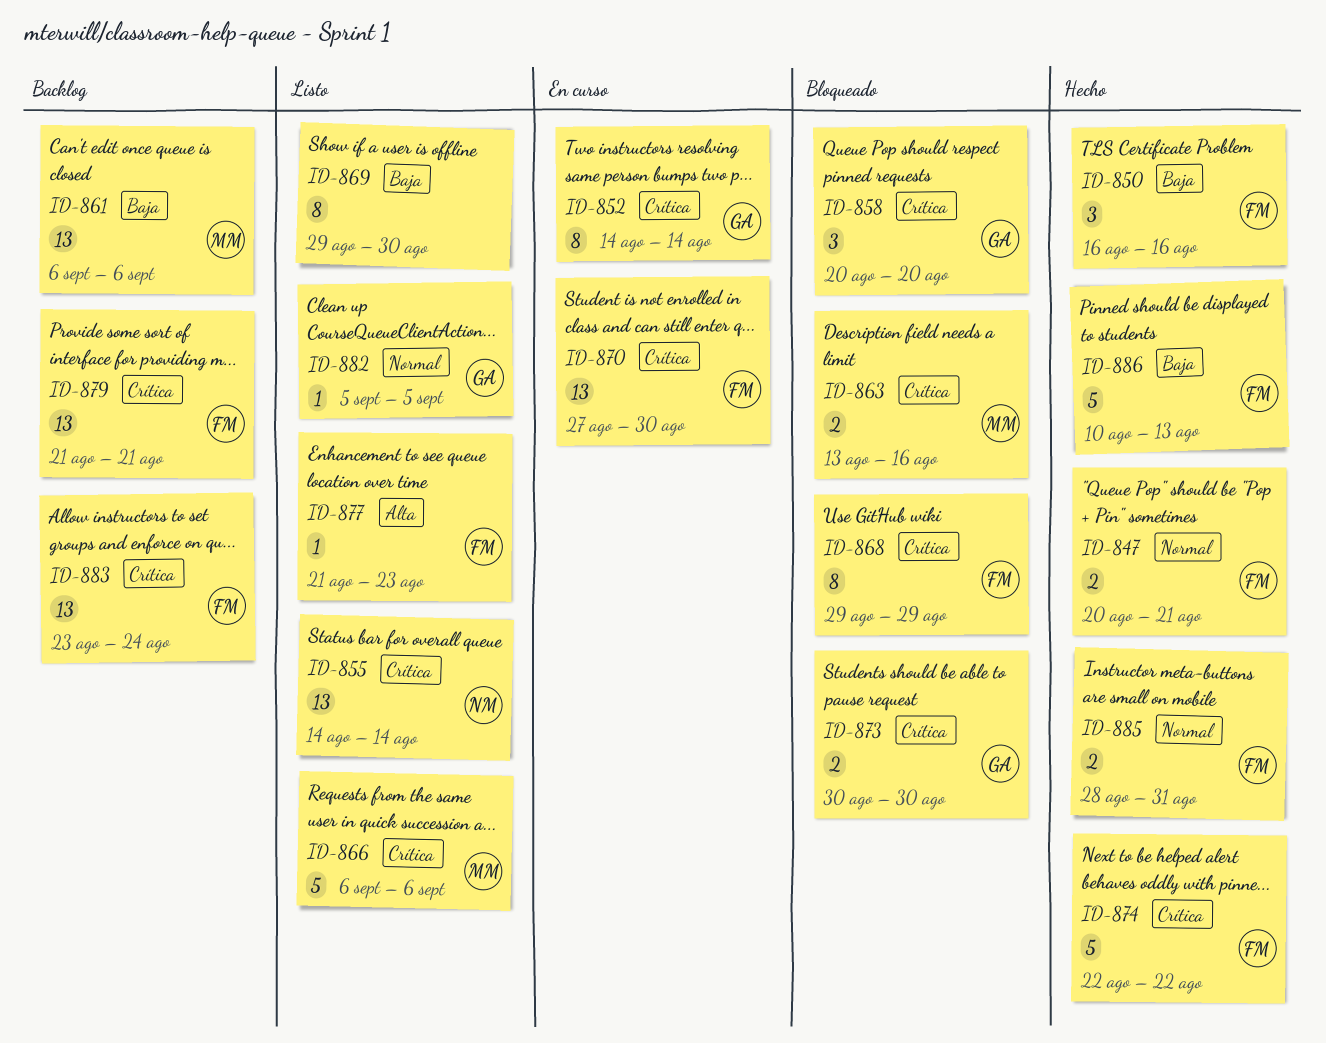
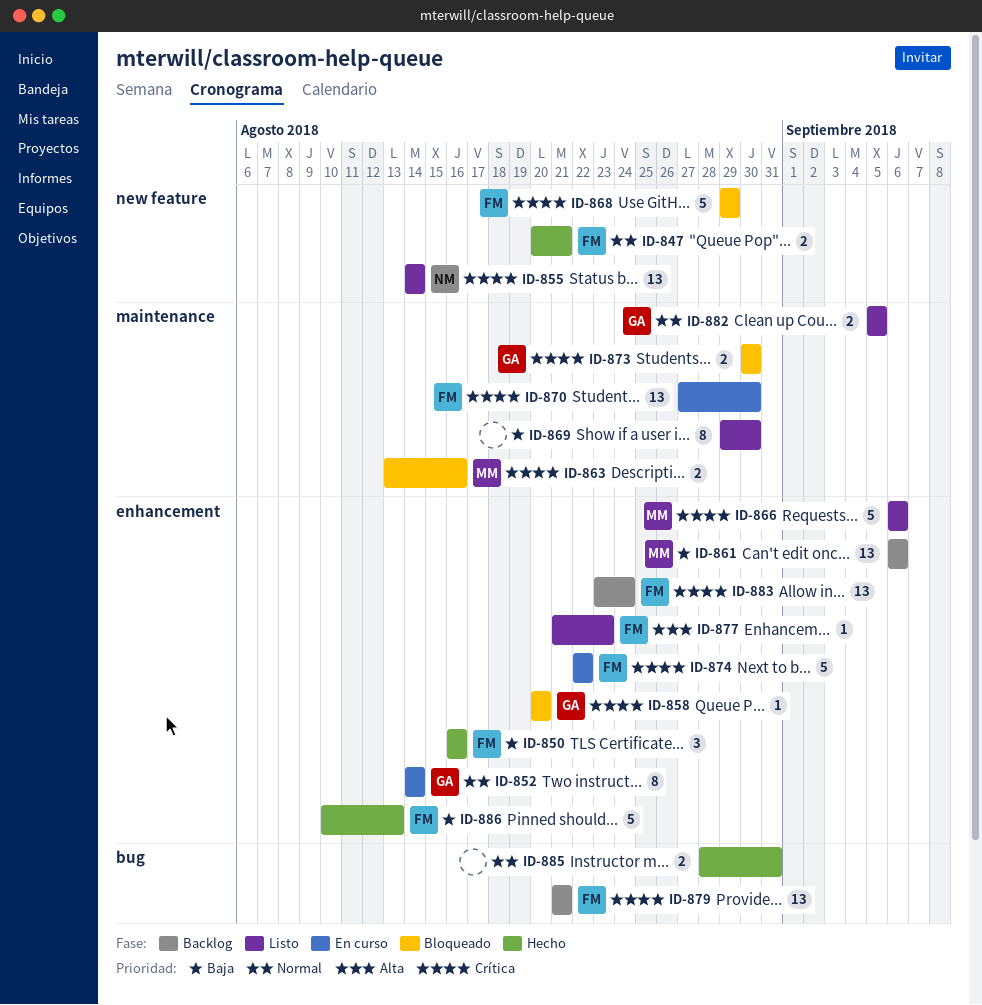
ID-852, priority: Crítica -> Normal
ID-858, estimate: 3 -> 1
ID-868, estimate: 8 -> 5
ID-874, status: Hecho -> En curso
ID-882, estimate: 1 -> 2
ID-885, owner: FM -> none

